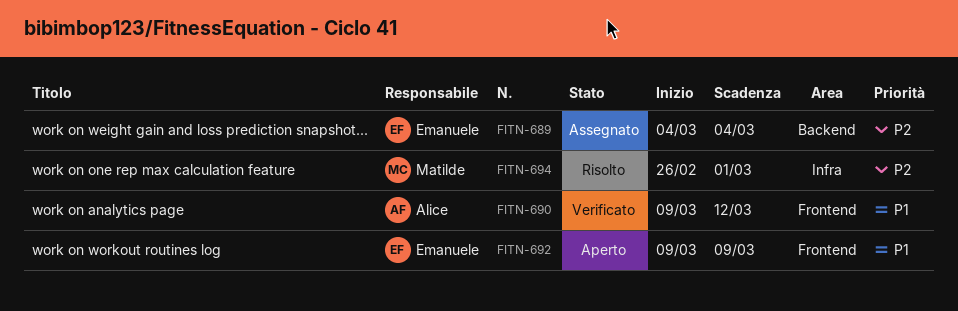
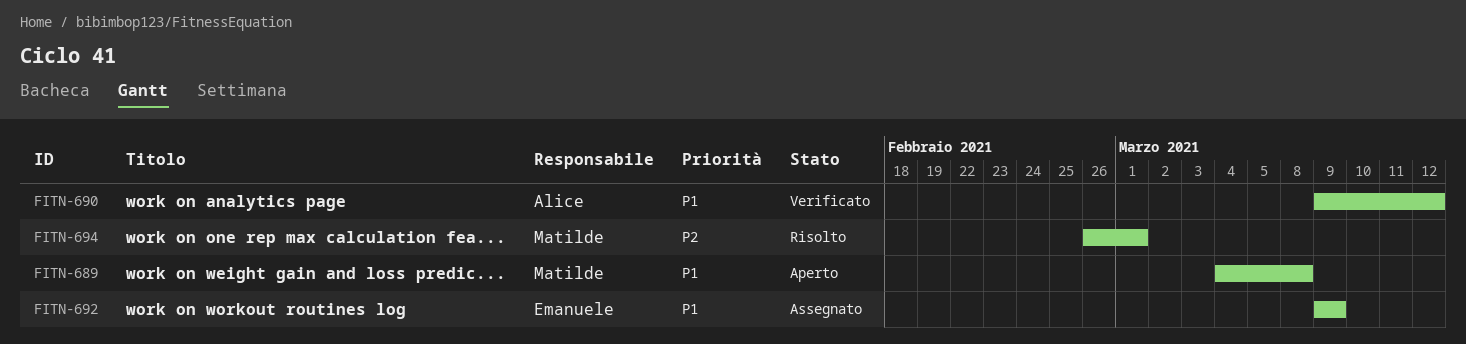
FITN-689, status: Assegnato -> Aperto
FITN-689, owner: Emanuele -> Matilde
FITN-689, priority: P2 -> P1
FITN-689, due: Mar 4 -> Mar 8
FITN-692, status: Aperto -> Assegnato

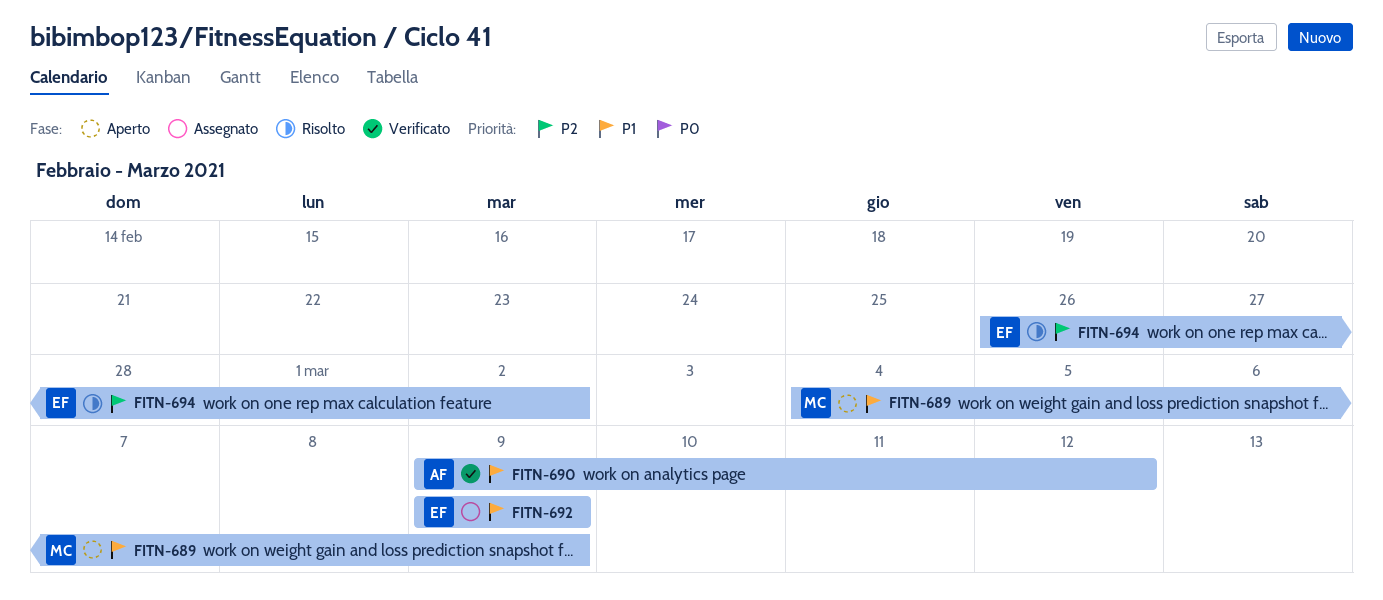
FITN-689, due: Mar 8 -> Mar 9
FITN-694, owner: Matilde -> Emanuele
FITN-694, due: Mar 1 -> Mar 2

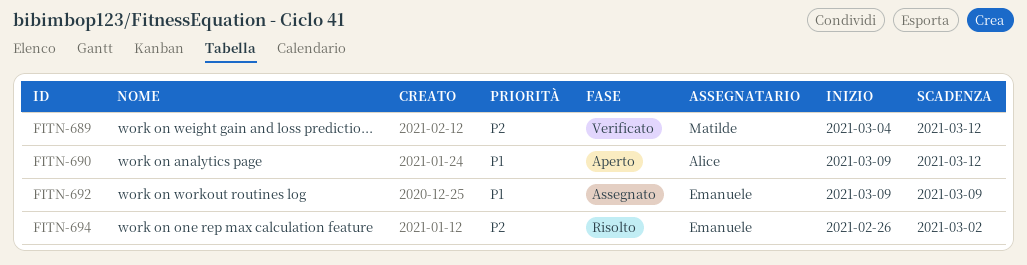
FITN-689, status: Aperto -> Verificato
FITN-689, priority: P1 -> P2
FITN-689, due: Mar 9 -> Mar 12
FITN-690, status: Verificato -> Aperto

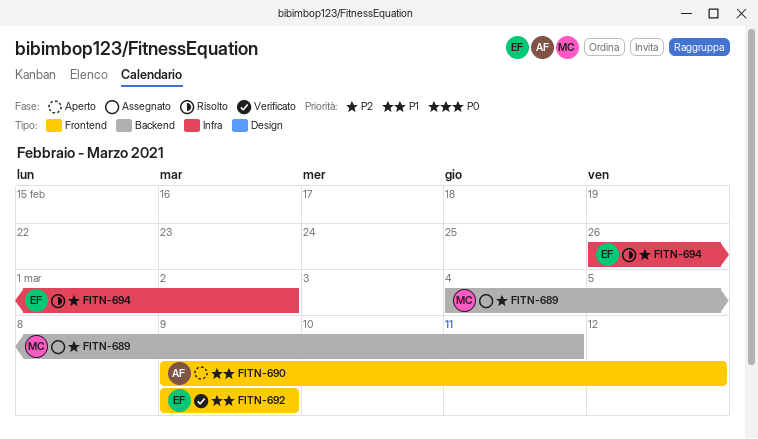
FITN-689, status: Verificato -> Assegnato
FITN-689, due: Mar 12 -> Mar 11
FITN-692, status: Assegnato -> Verificato

